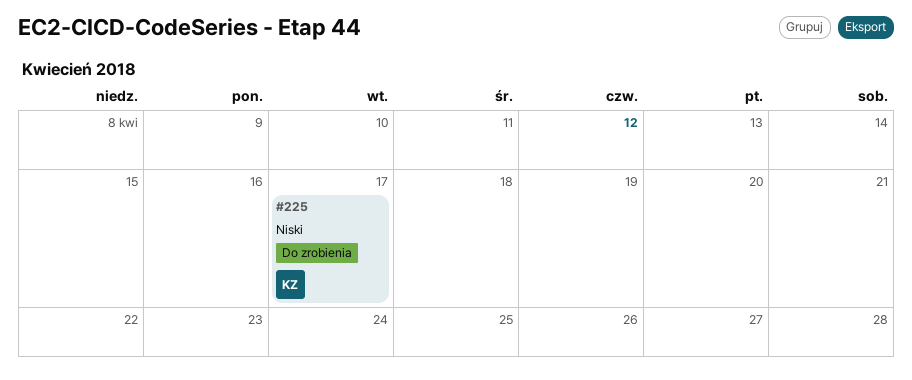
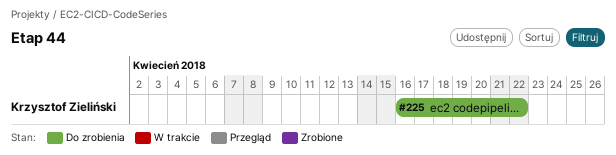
#225, due: Apr 17 -> Apr 22

